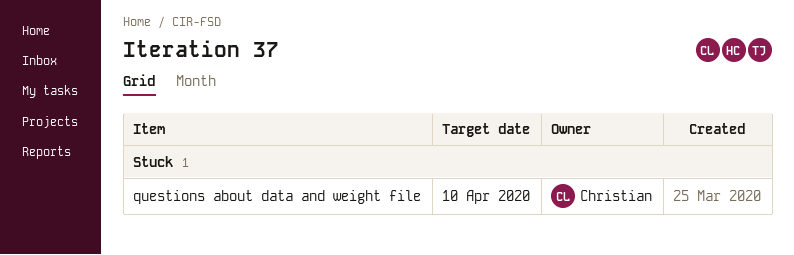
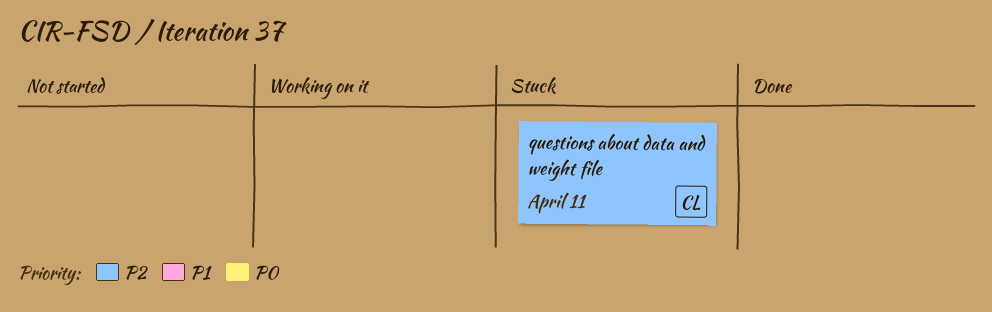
questions about data and weight file, due: Apr 10 -> Apr 11

